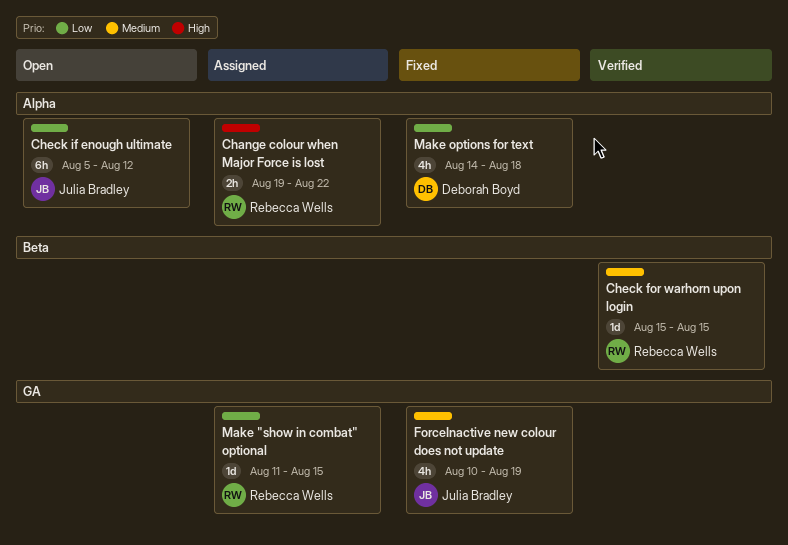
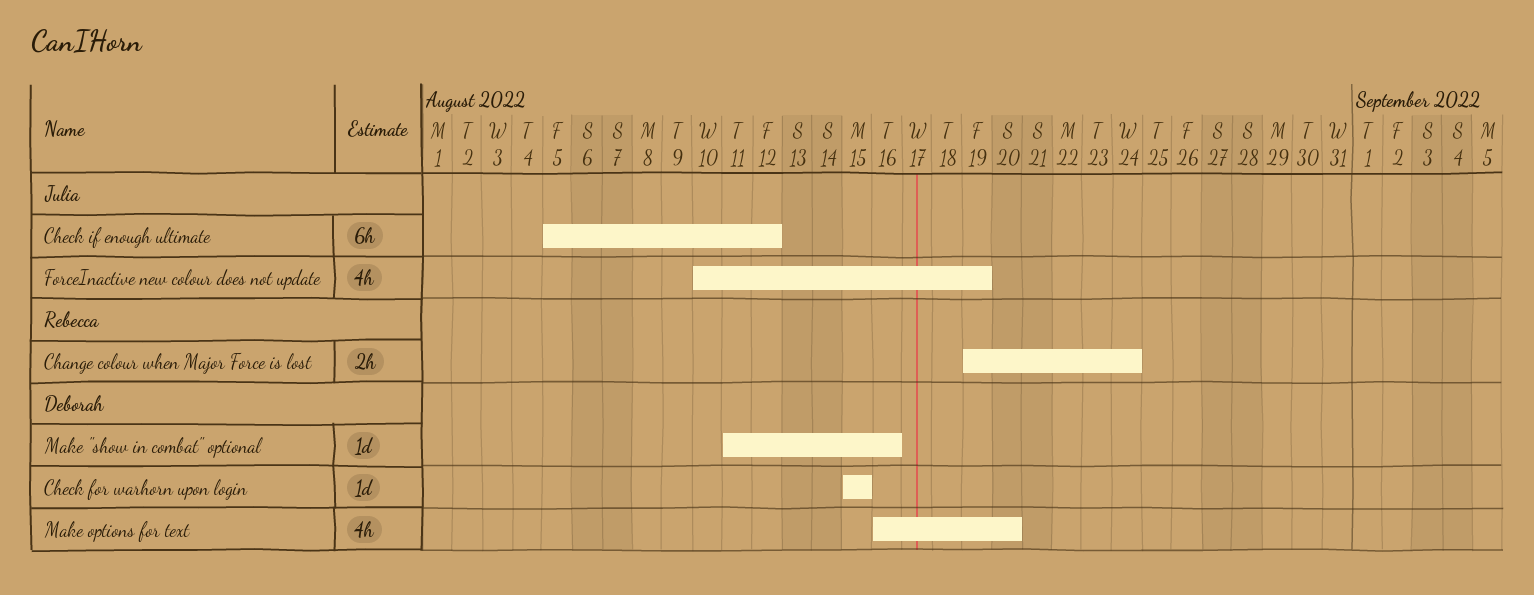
Change colour when Major Force is lost, due: Aug 22 -> Aug 24
Check for warhorn upon login, owner: Rebecca Wells -> Deborah Boyd
Make "show in combat" optional, owner: Rebecca Wells -> Deborah Boyd
Make "show in combat" optional, due: Aug 15 -> Aug 16
Make options for text, start: Aug 14 -> Aug 16
Make options for text, due: Aug 18 -> Aug 20

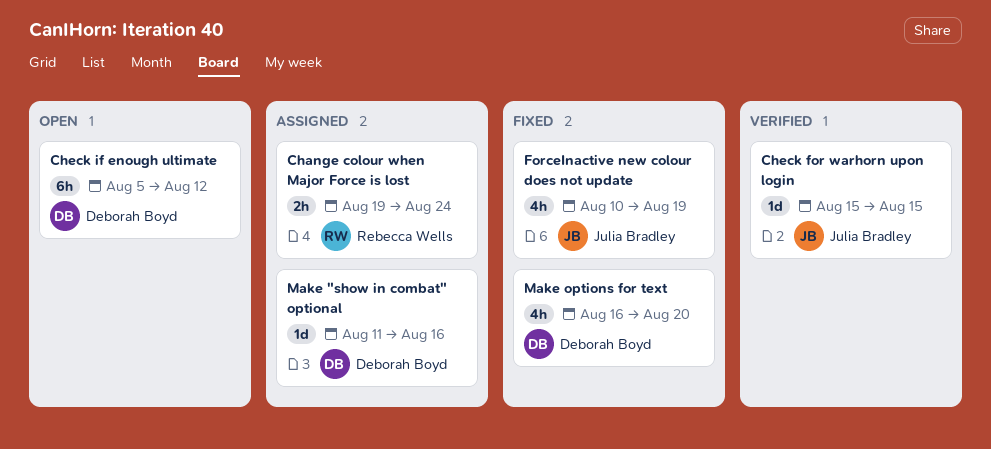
Check for warhorn upon login, owner: Deborah Boyd -> Julia Bradley
Check if enough ultimate, owner: Julia Bradley -> Deborah Boyd

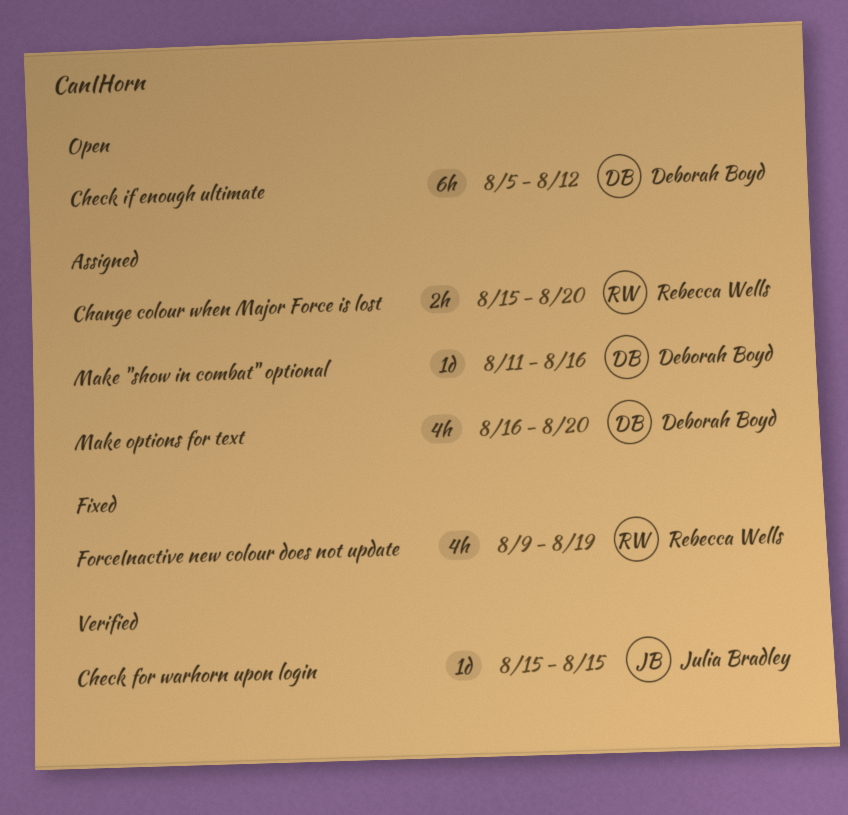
Change colour when Major Force is lost, start: Aug 19 -> Aug 15
Change colour when Major Force is lost, due: Aug 24 -> Aug 20
ForceInactive new colour does not update, owner: Julia Bradley -> Rebecca Wells
ForceInactive new colour does not update, start: Aug 10 -> Aug 9
Make options for text, status: Fixed -> Assigned

